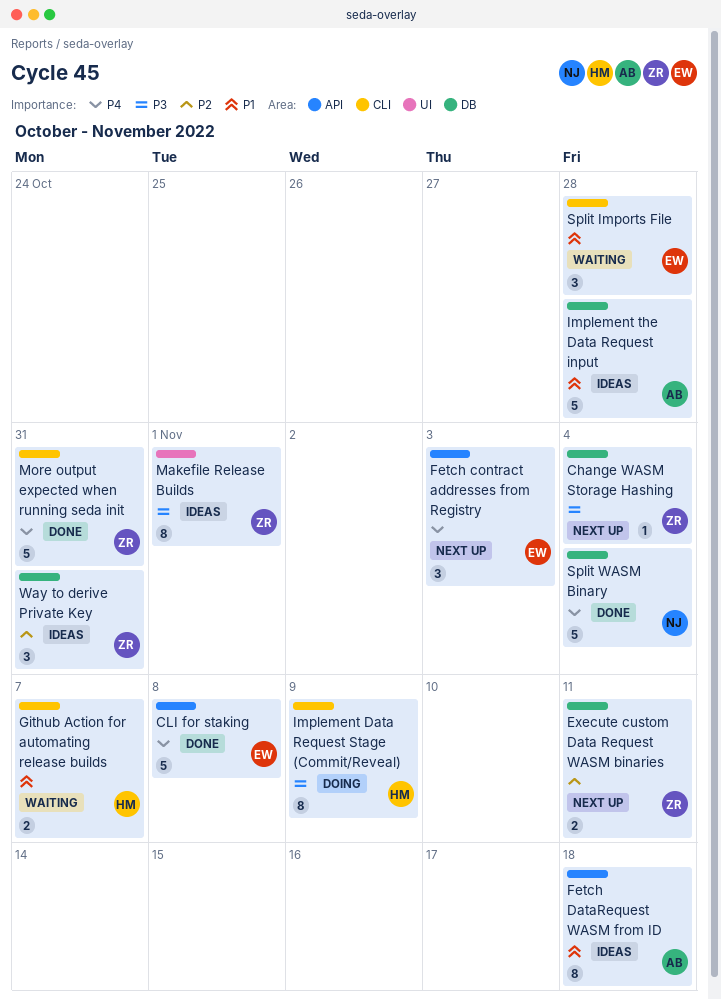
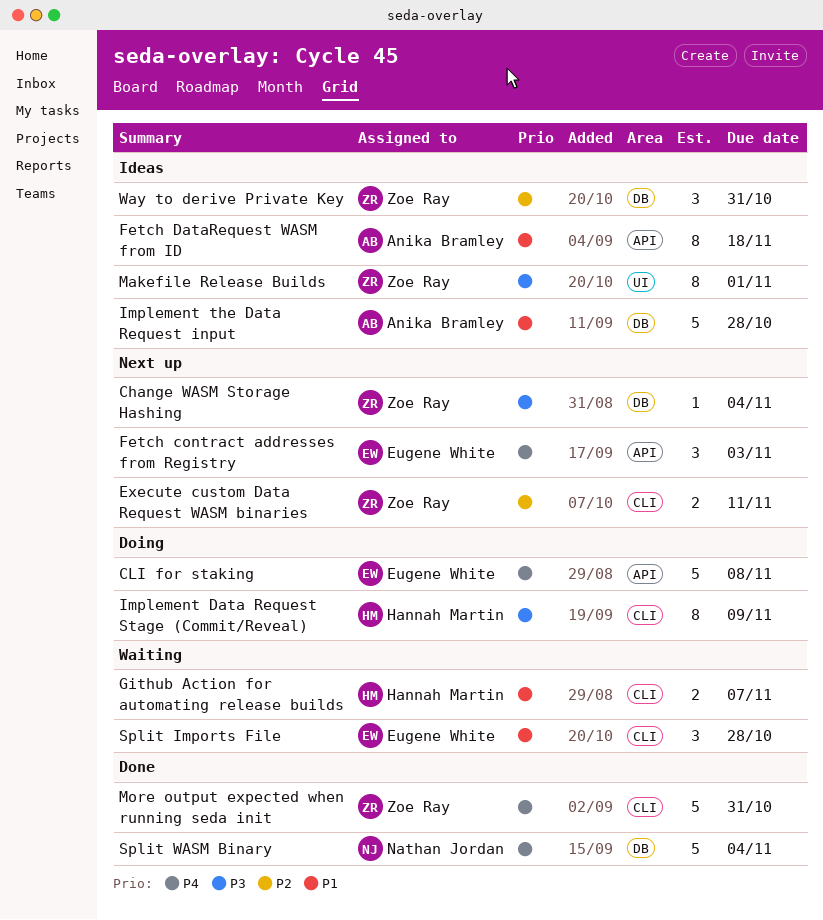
CLI for staking, status: Done -> Doing
Execute custom Data Request WASM binaries, label: DB -> CLI

